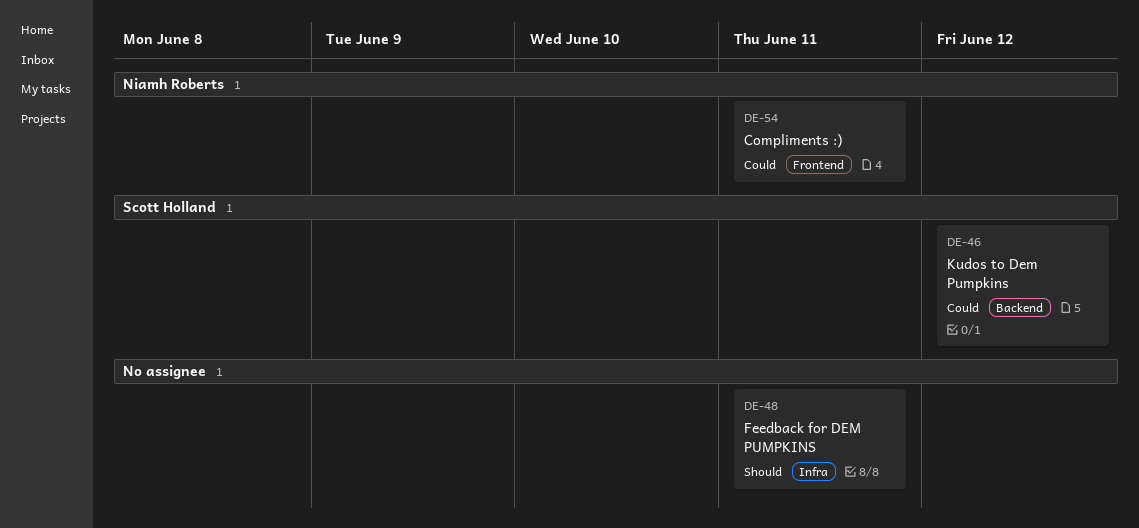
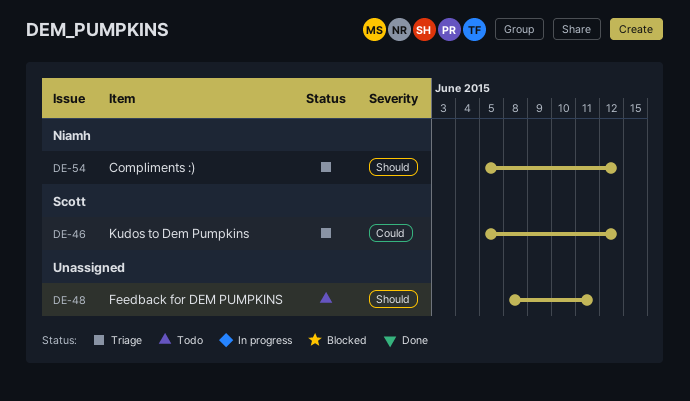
DE-54, priority: Could -> Should
DE-54, due: Jun 11 -> Jun 12

